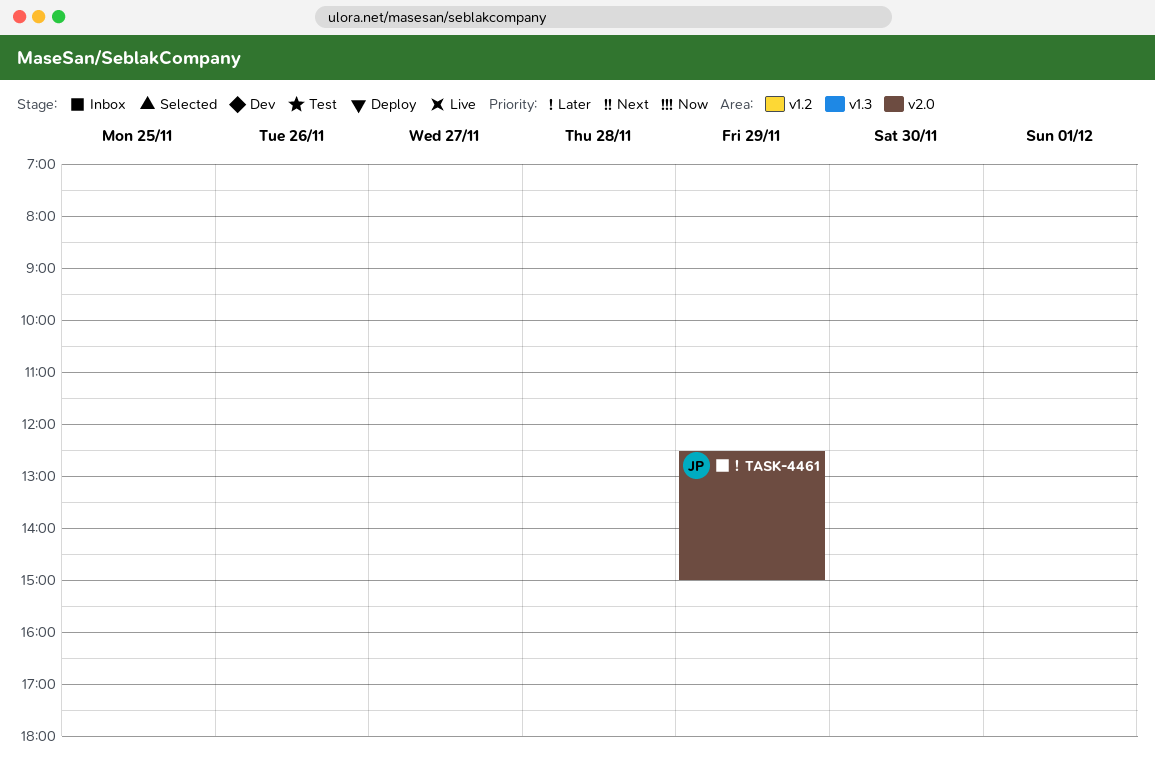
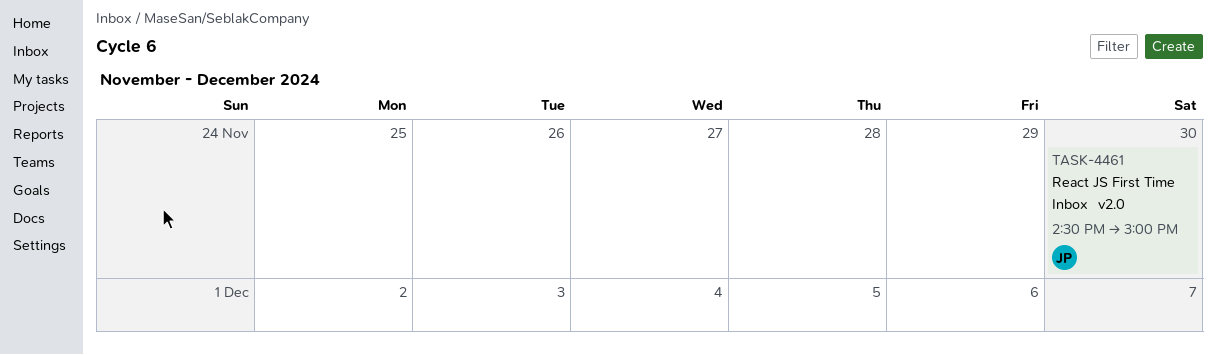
TASK-4461, day: Nov 29 -> Nov 30
TASK-4461, begins: 12:30 -> 14:30

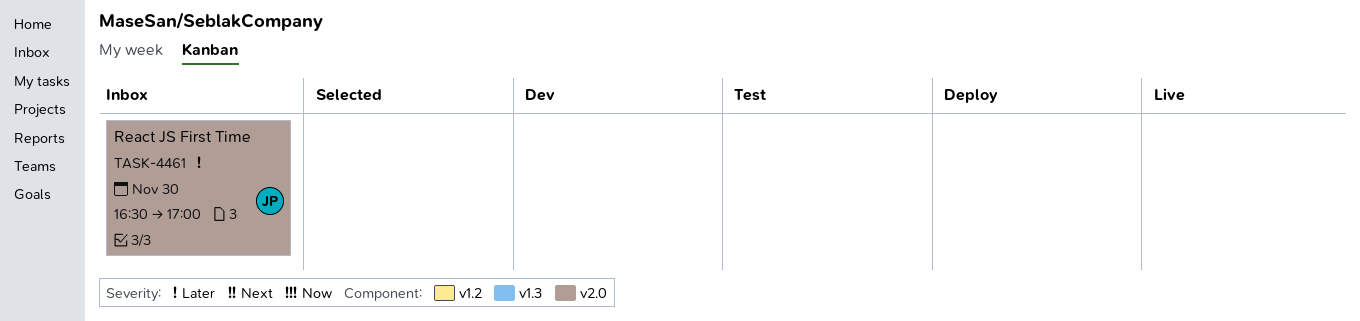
TASK-4461, begins: 14:30 -> 16:30
TASK-4461, ends: 15:00 -> 17:00

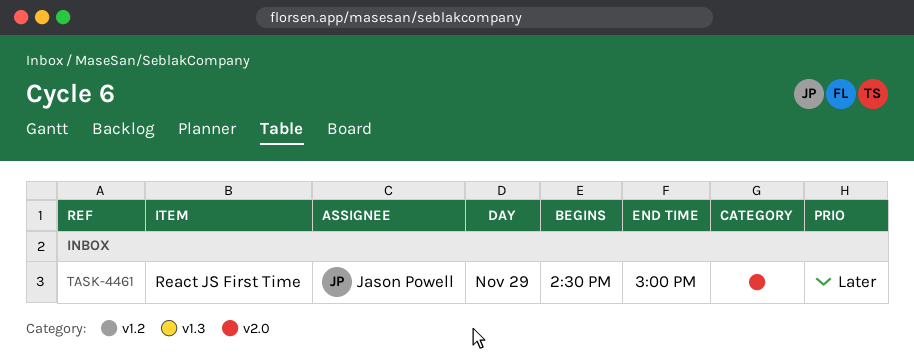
TASK-4461, day: Nov 30 -> Nov 29
TASK-4461, begins: 16:30 -> 14:30
TASK-4461, ends: 17:00 -> 15:00

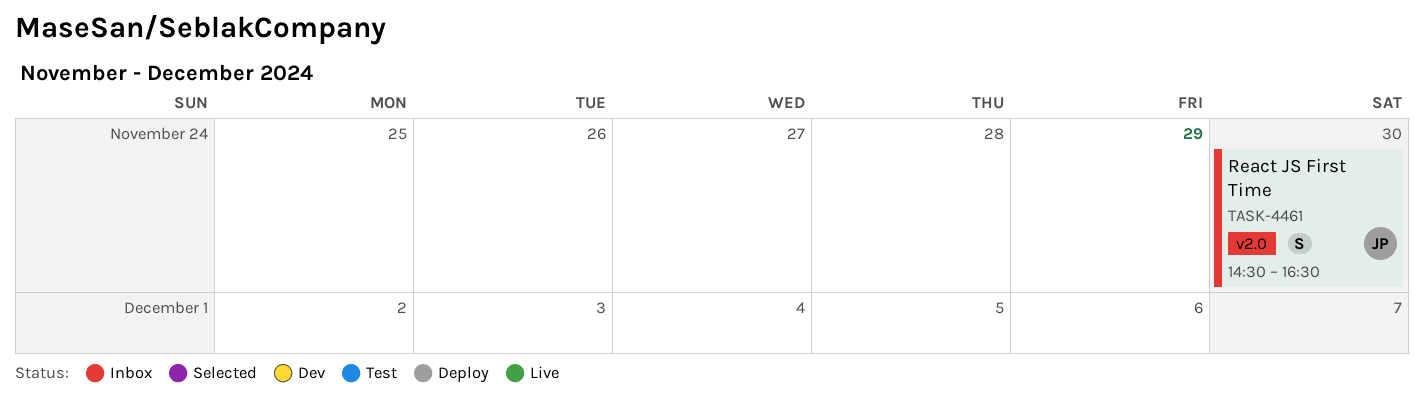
TASK-4461, day: Nov 29 -> Nov 30
TASK-4461, ends: 15:00 -> 16:30

